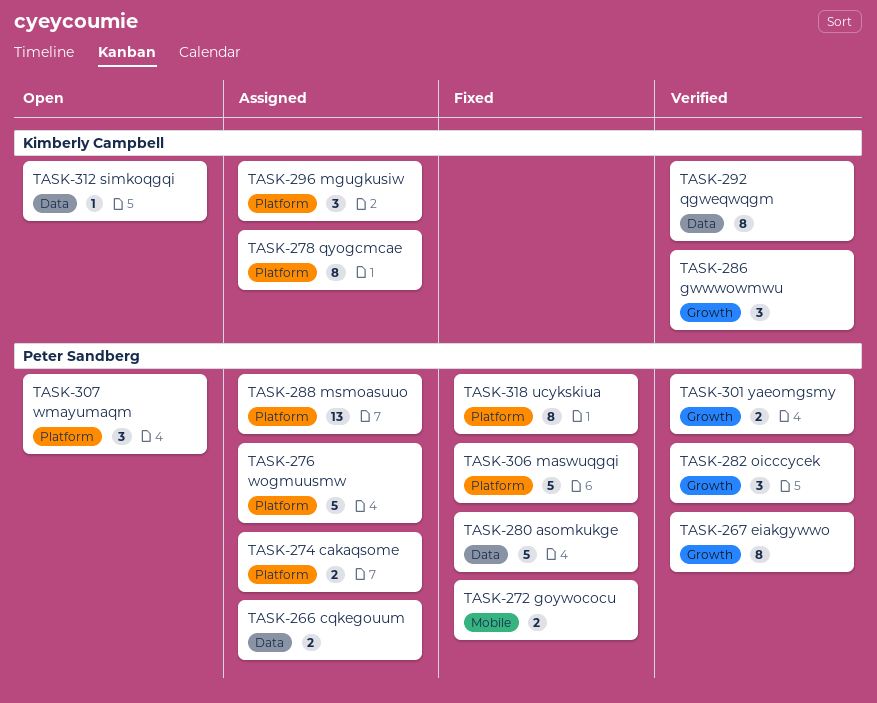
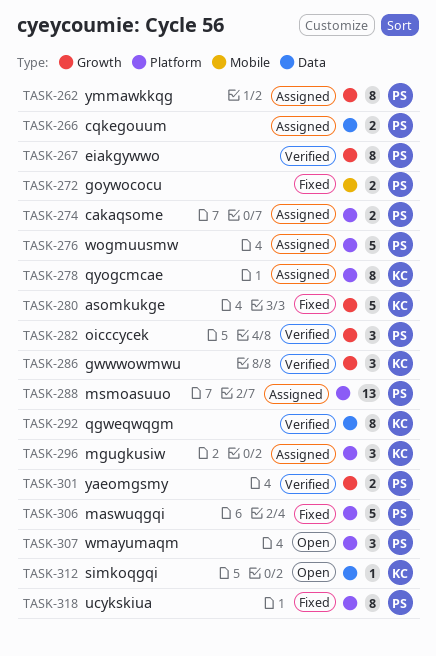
TASK-262: none -> present
TASK-280, owner: Peter Sandberg -> Kimberly Campbell
TASK-280, label: Data -> Growth

